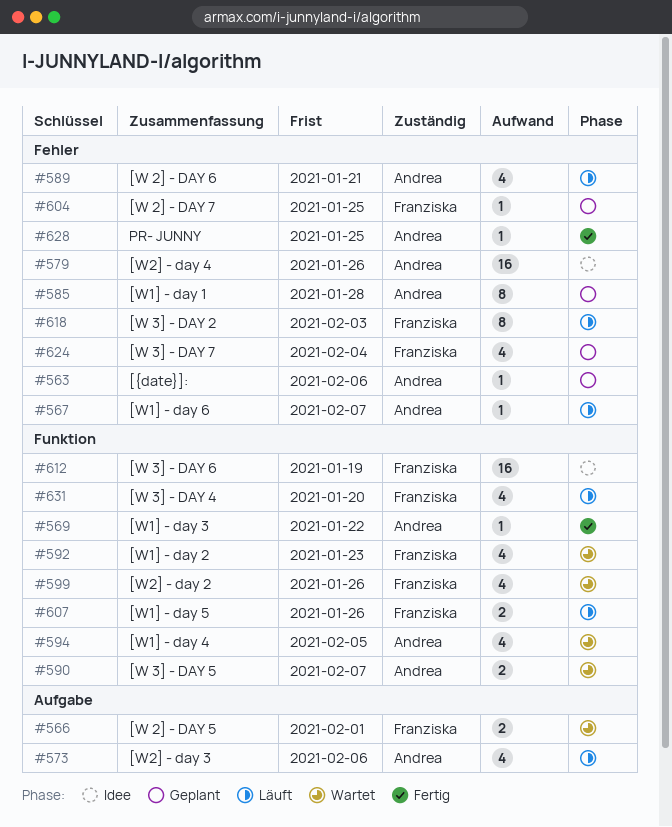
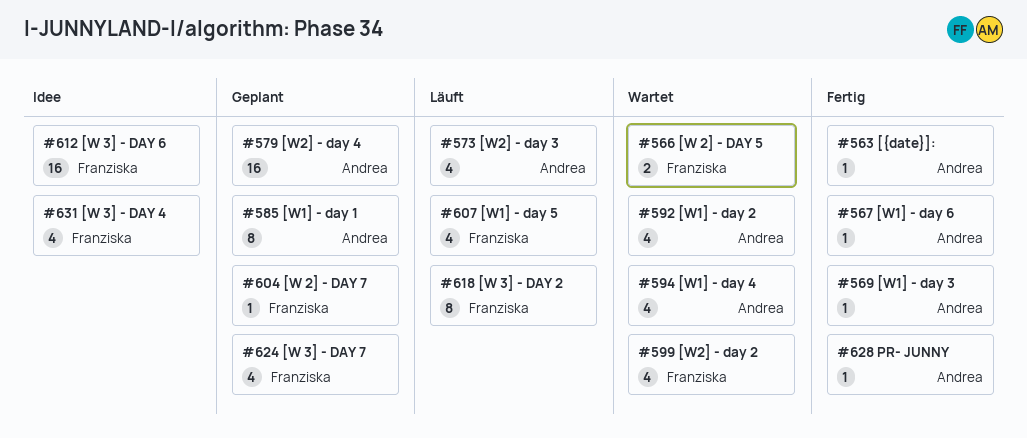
#563, status: Geplant -> Fertig
#567, status: Läuft -> Fertig
#579, status: Idee -> Geplant
#589: present -> none
#590: present -> none
#592, owner: Franziska -> Andrea
#607, estimate: 2 -> 4
#631, status: Läuft -> Idee

